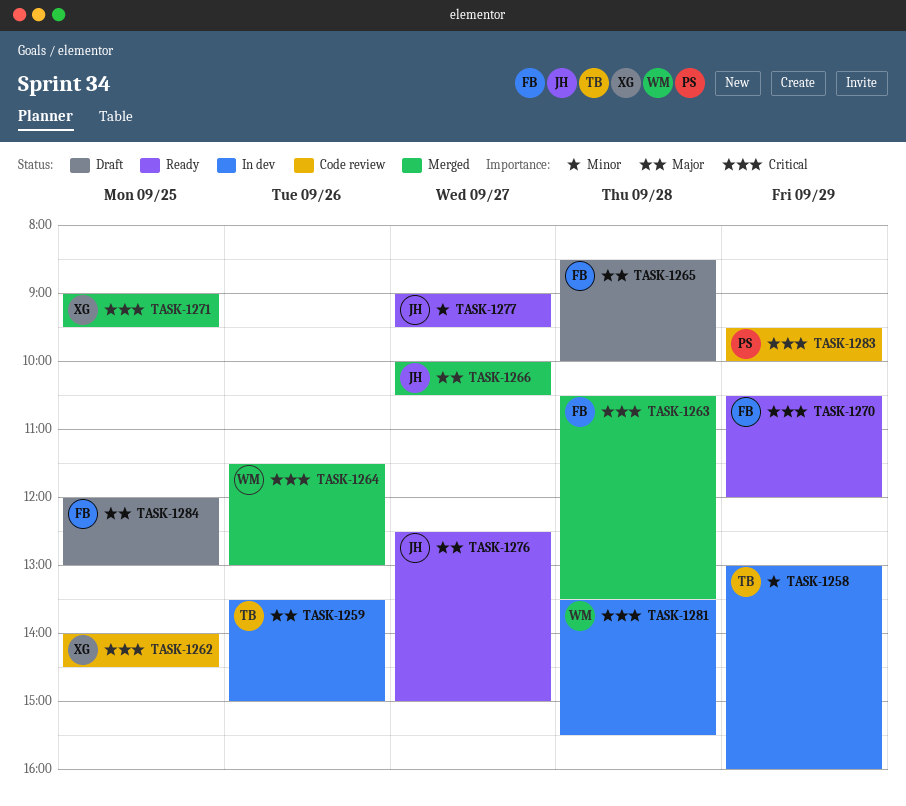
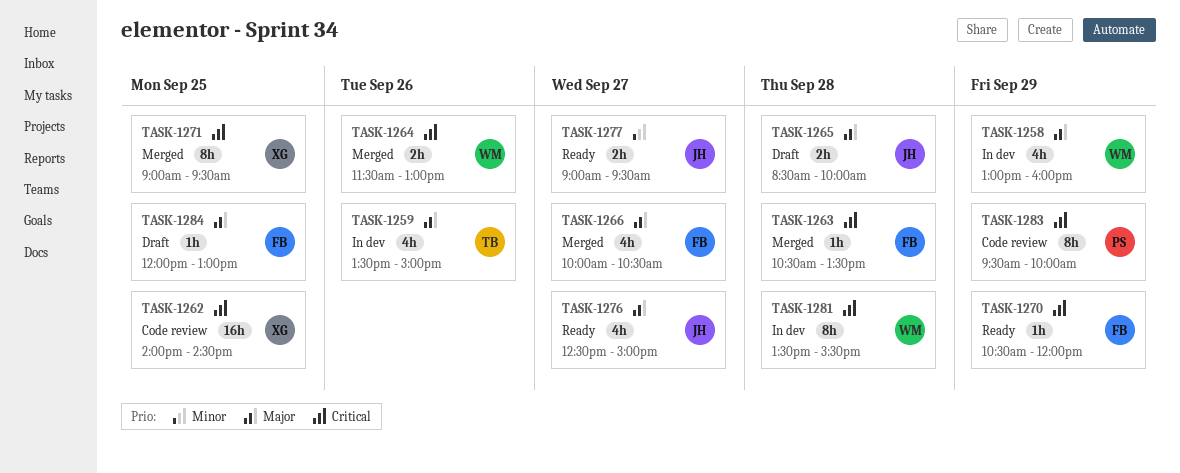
TASK-1258, owner: TB -> WM
TASK-1258, priority: Minor -> Major
TASK-1265, owner: FB -> JH
TASK-1266, owner: JH -> FB

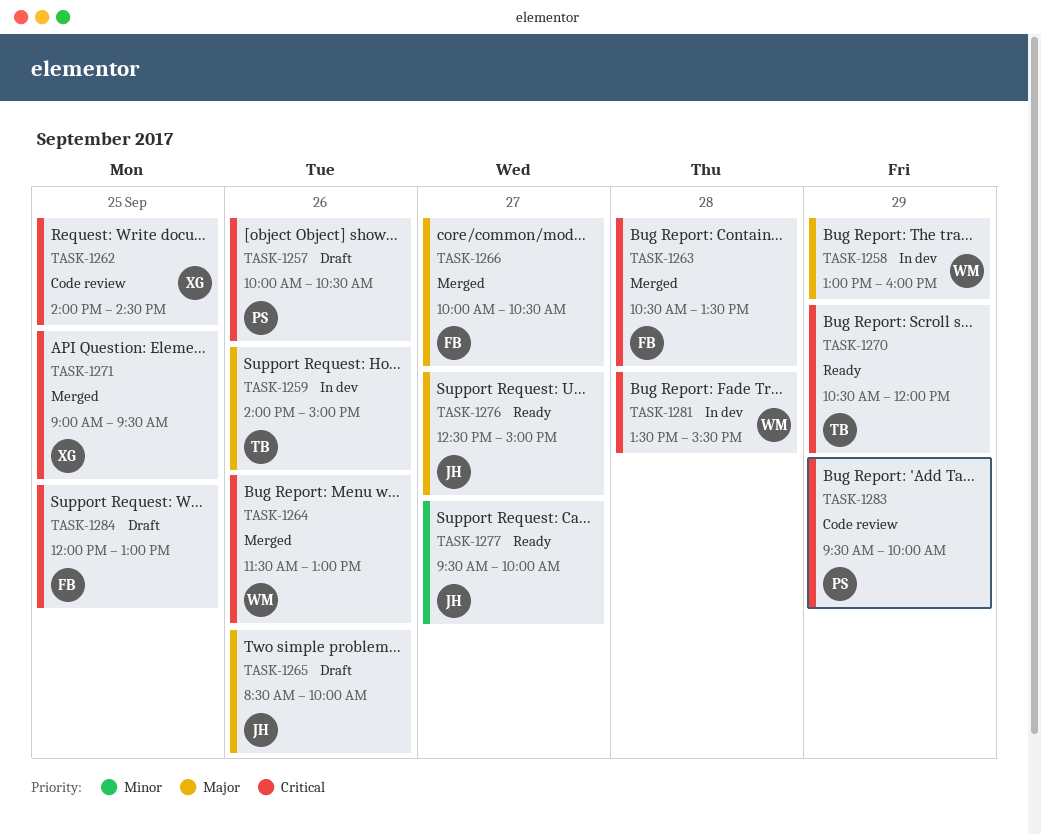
TASK-1257: none -> present
TASK-1259, begins: 13:30 -> 14:00
TASK-1265, day: Sep 28 -> Sep 26
TASK-1270, owner: FB -> TB
TASK-1277, begins: 09:00 -> 09:30
TASK-1277, ends: 09:30 -> 10:00
TASK-1284, priority: Major -> Critical

